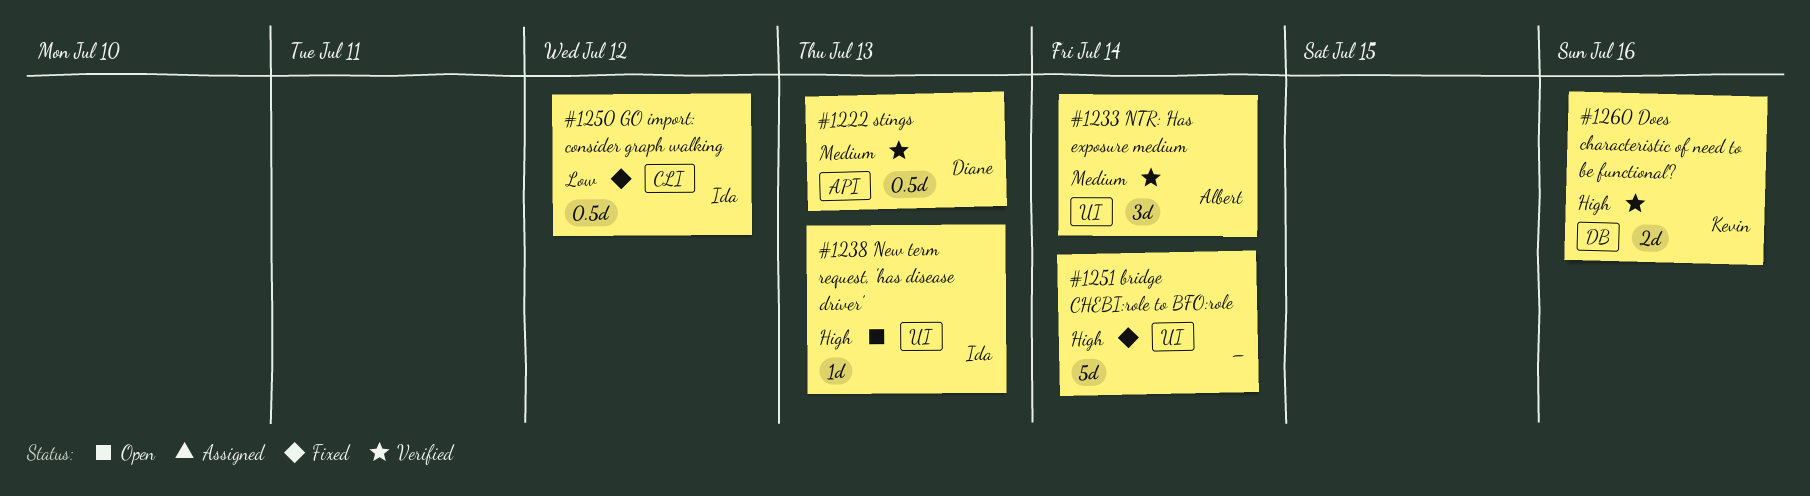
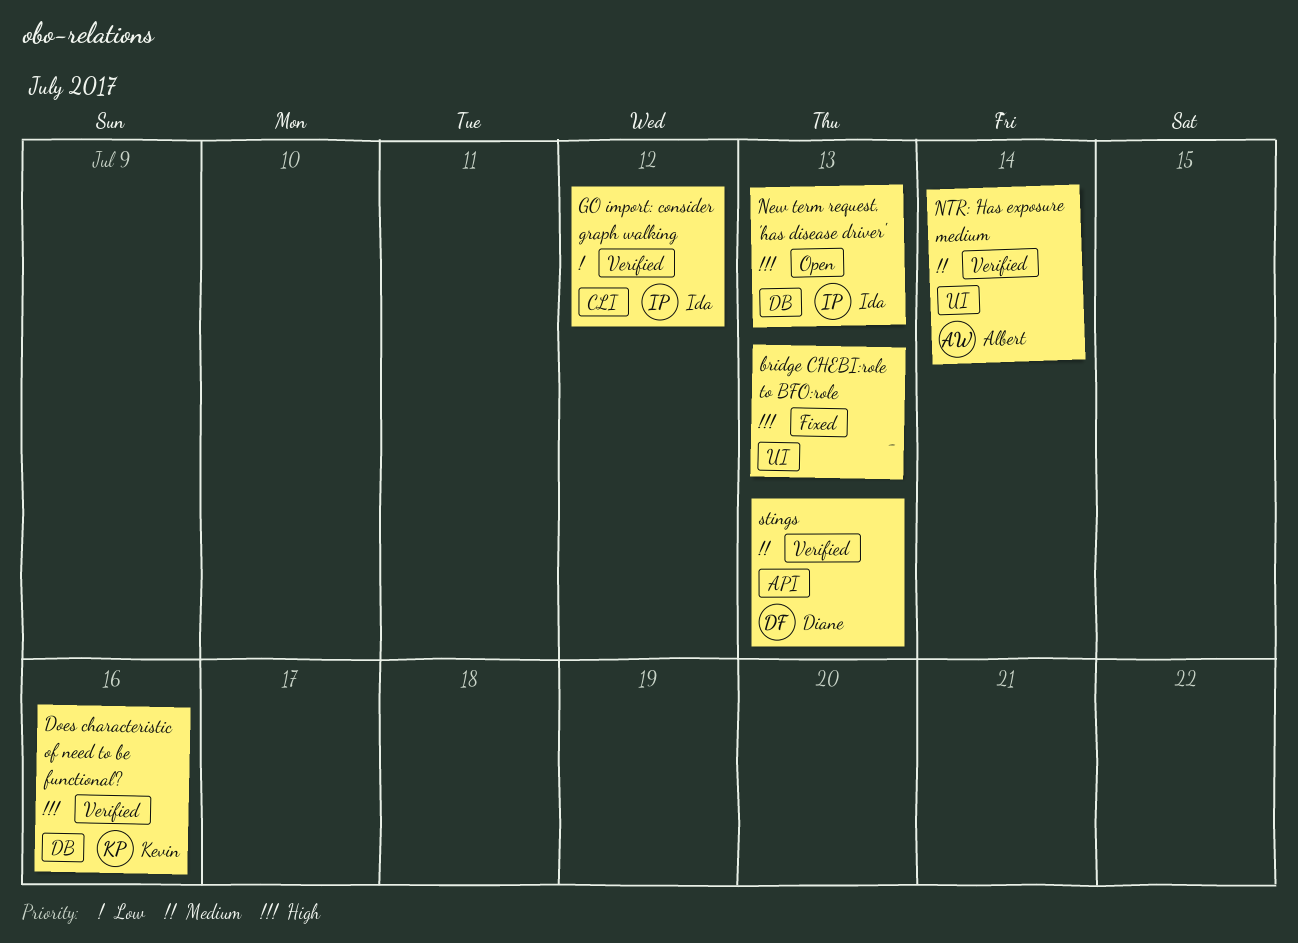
bridge CHEBI:role to BFO:role, due: Jul 14 -> Jul 13
GO import: consider graph walking, status: Fixed -> Verified
New term request, 'has disease driver', label: UI -> DB

